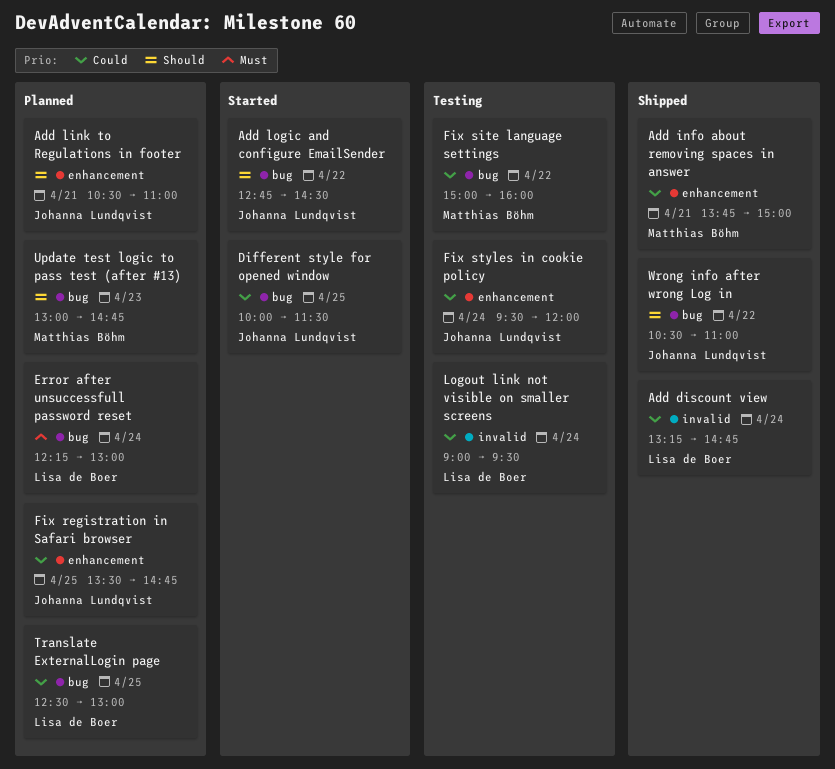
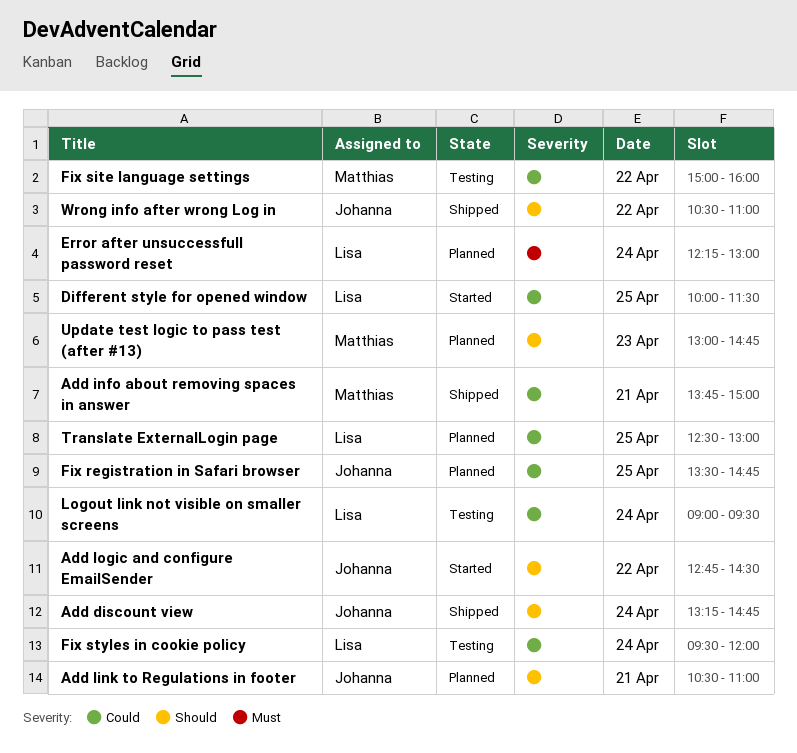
Add discount view, owner: Lisa de Boer -> Johanna Lundqvist
Add discount view, priority: Could -> Should
Different style for opened window, owner: Johanna Lundqvist -> Lisa de Boer
Fix styles in cookie policy, owner: Johanna Lundqvist -> Lisa de Boer

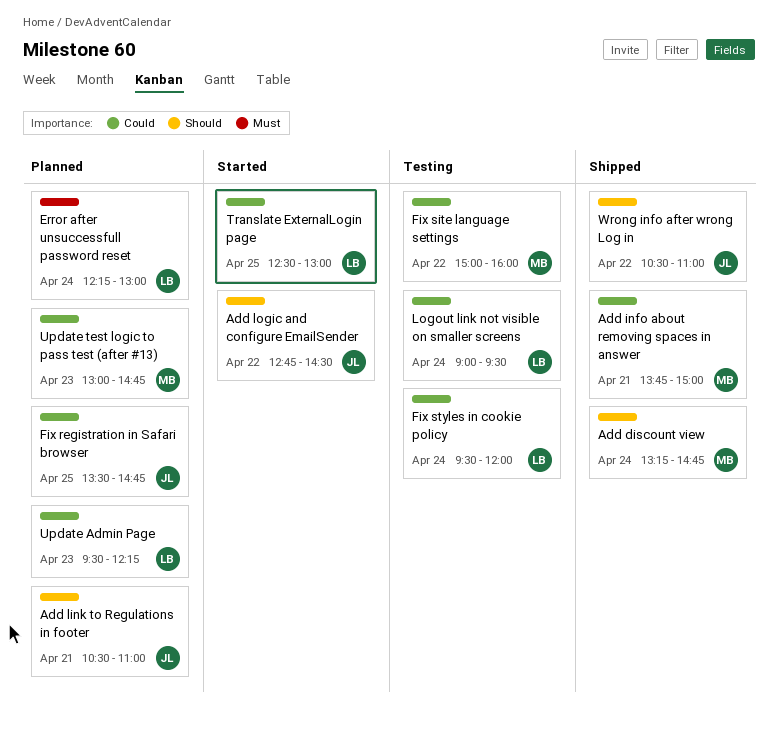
Add discount view, owner: Johanna -> Matthias
Different style for opened window: present -> none
Translate ExternalLogin page, status: Planned -> Started
Update Admin Page: none -> present
Update test logic to pass test (after #13), priority: Should -> Could

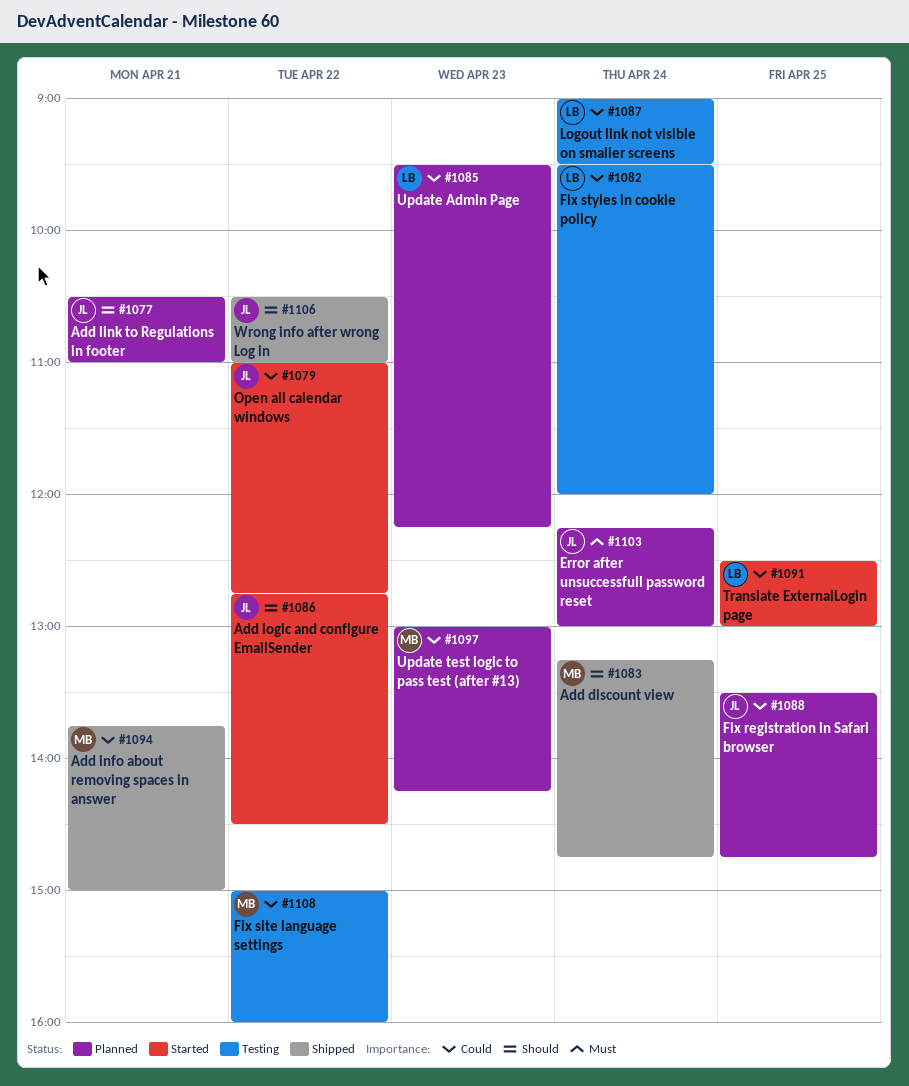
Error after unsuccessfull password reset, owner: LB -> JL
Open all calendar windows: none -> present
Update test logic to pass test (after #13), ends: 14:45 -> 14:15

